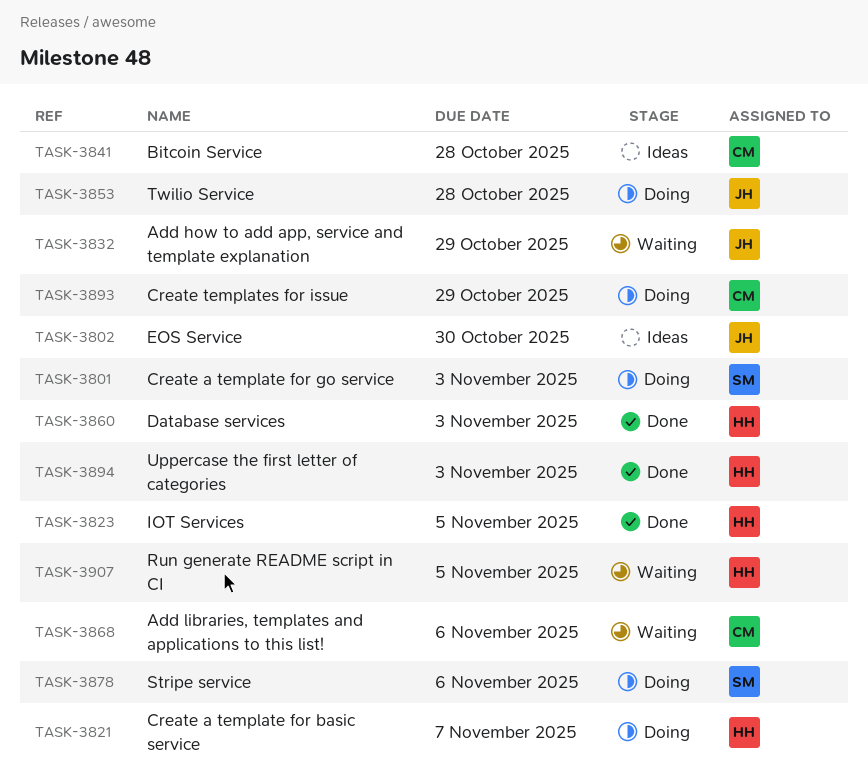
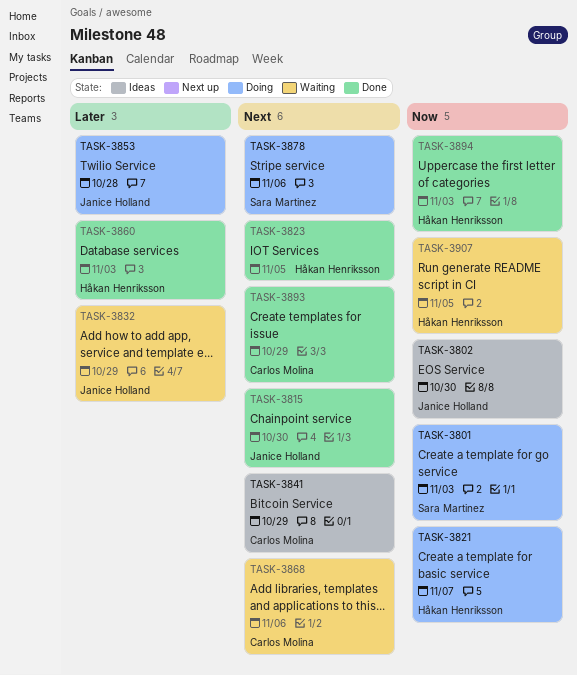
TASK-3815: none -> present
TASK-3841, due: Oct 28 -> Oct 29
TASK-3893, status: Doing -> Done

